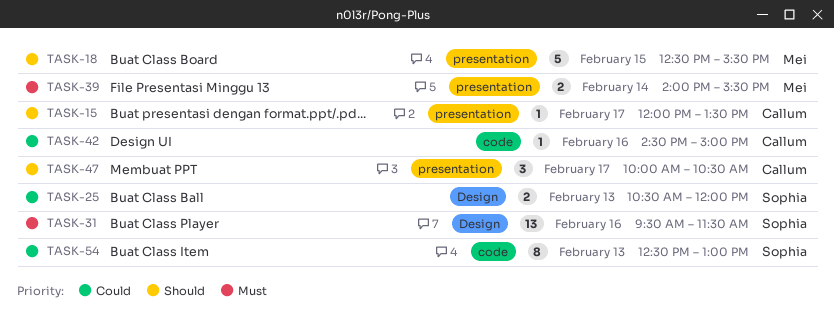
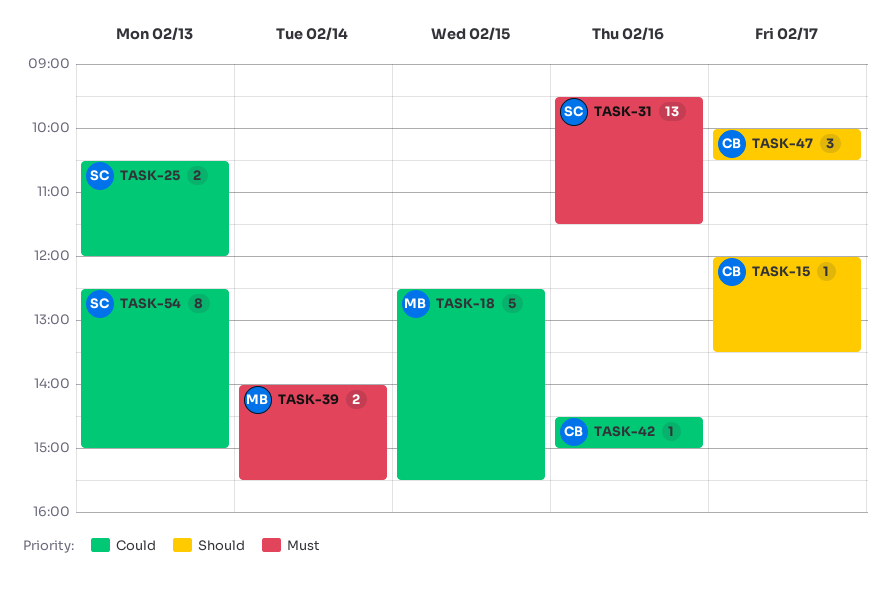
TASK-18, priority: Should -> Could
TASK-54, ends: 13:00 -> 15:00

